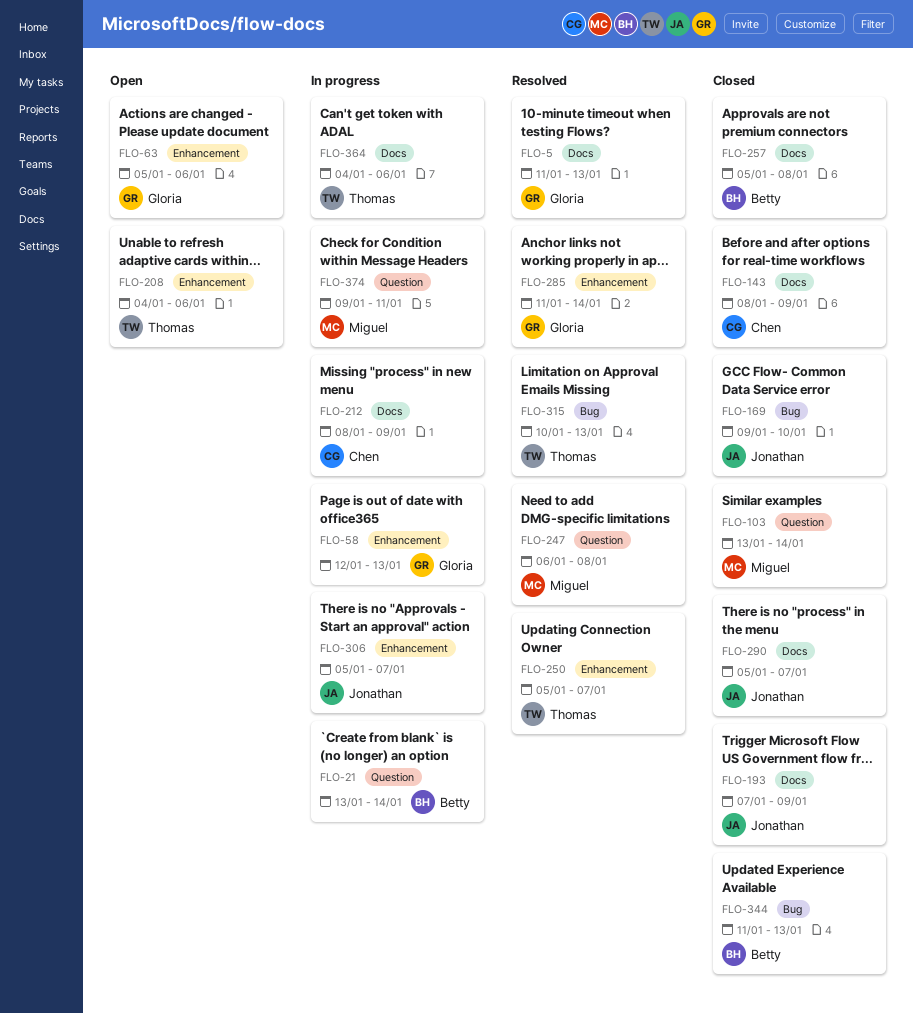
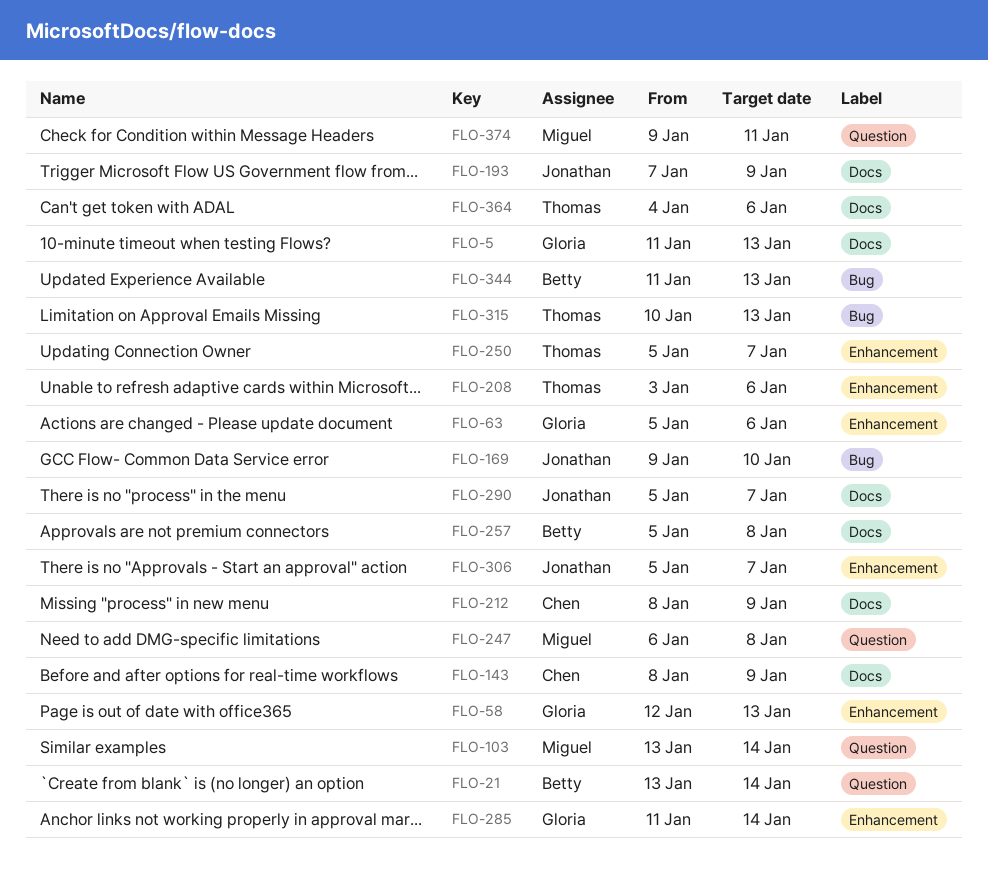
FLO-208, start: Jan 4 -> Jan 3

